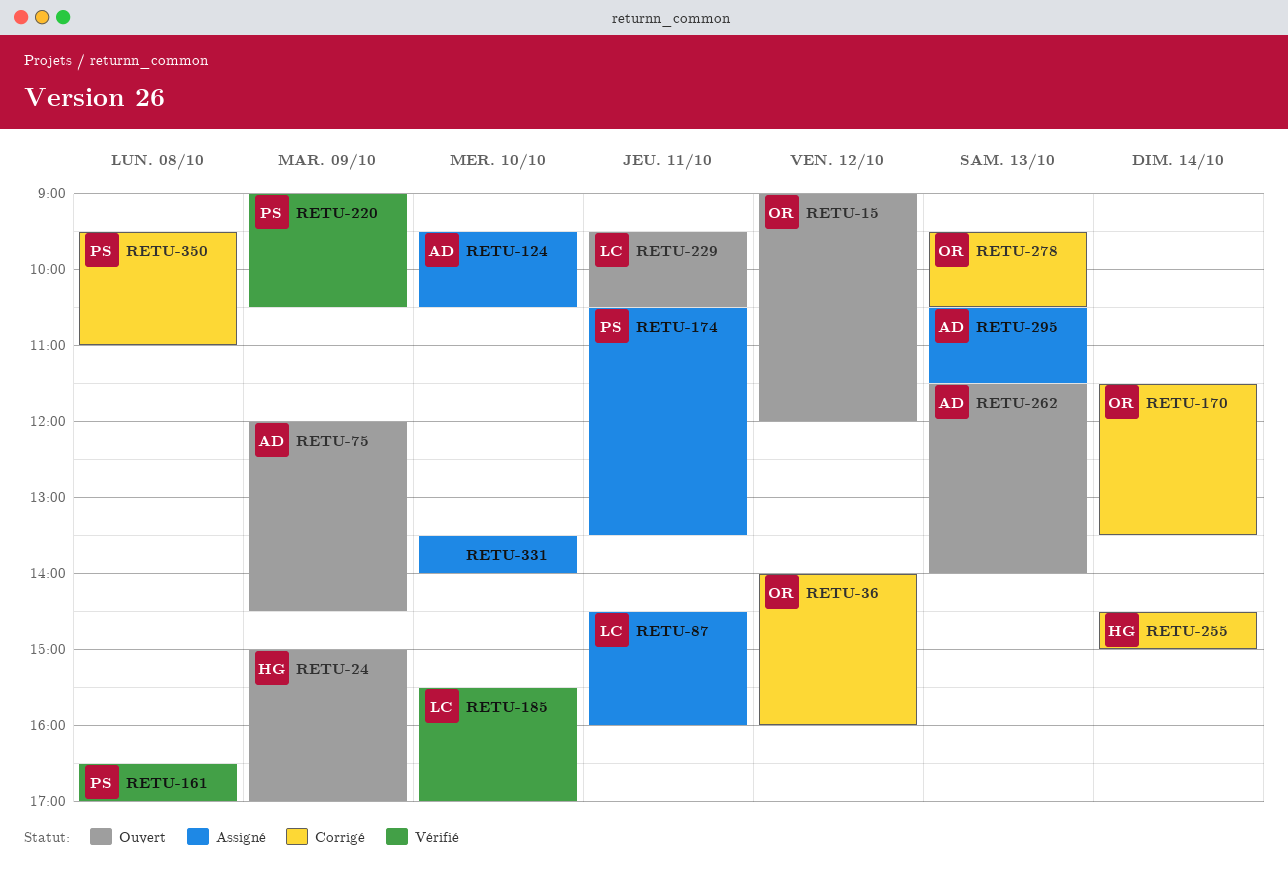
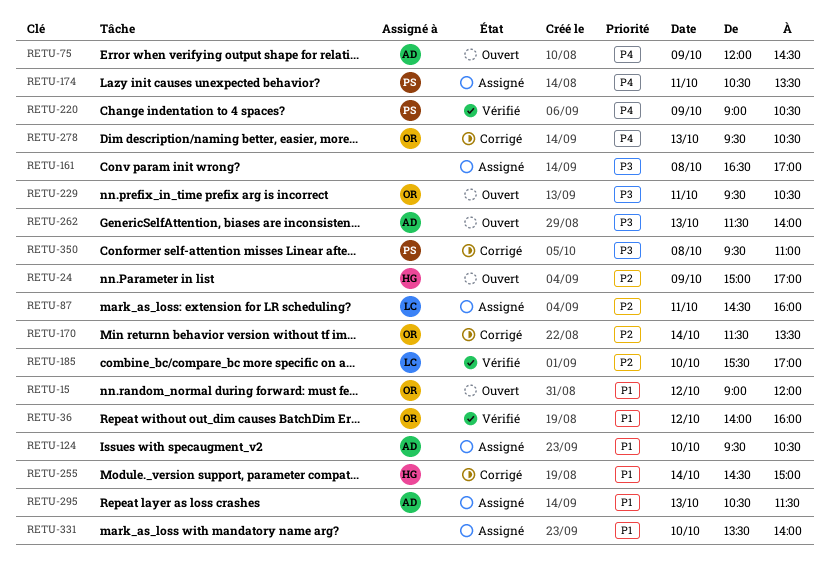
RETU-36, status: Corrigé -> Vérifié
RETU-161, status: Vérifié -> Assigné
RETU-161, owner: PS -> none
RETU-229, owner: LC -> OR

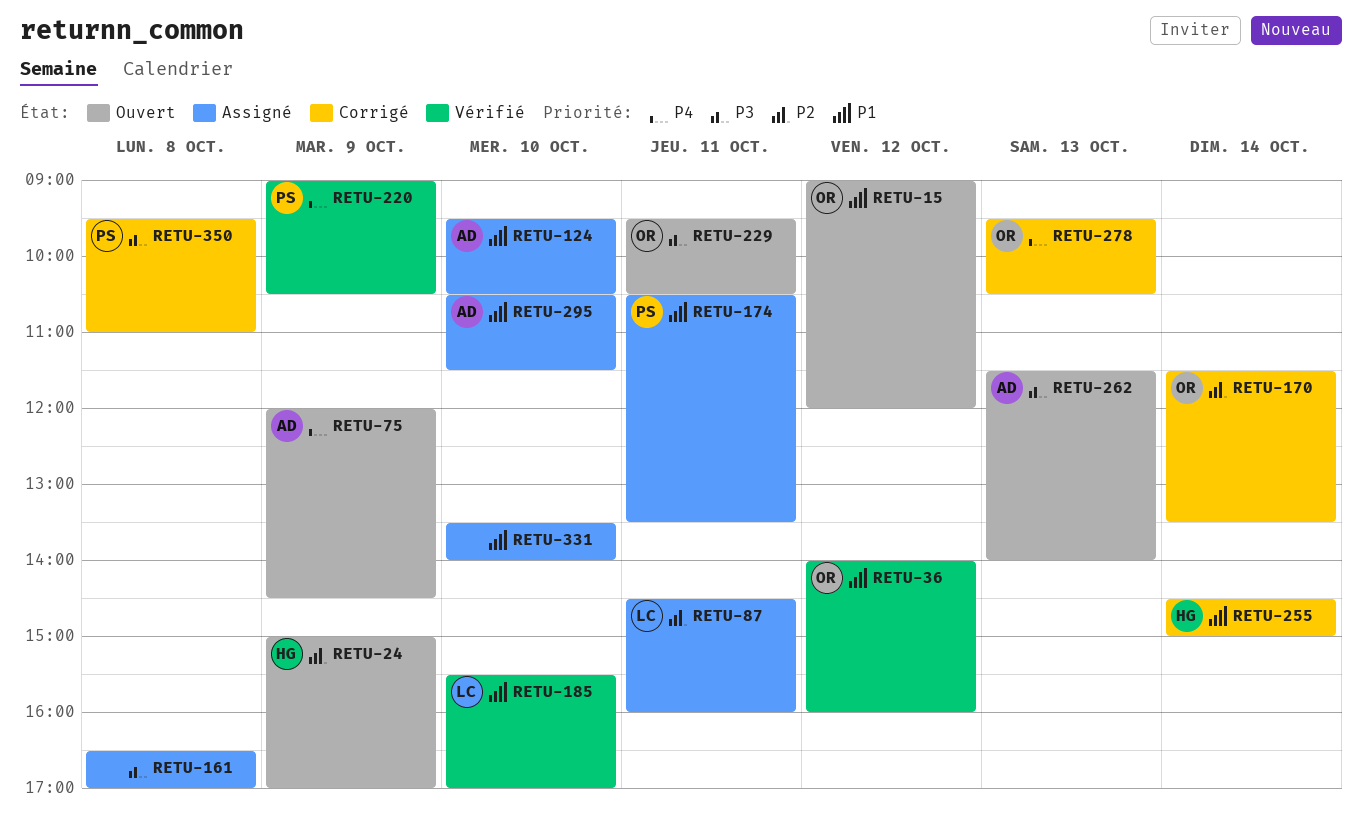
RETU-174, priority: P4 -> P1
RETU-185, priority: P2 -> P1
RETU-295, day: Oct 13 -> Oct 10

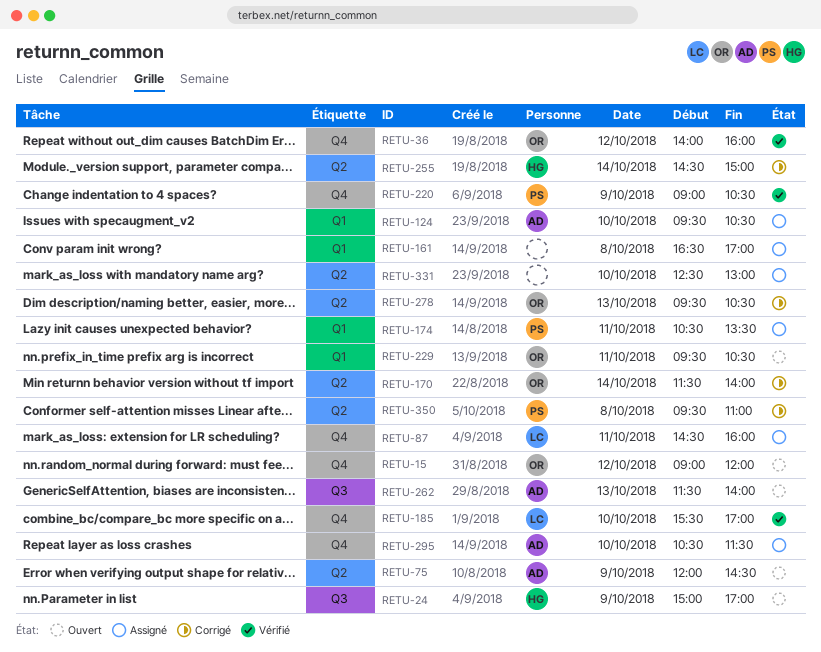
RETU-170, ends: 13:30 -> 14:00
RETU-331, begins: 13:30 -> 12:30
RETU-331, ends: 14:00 -> 13:00

